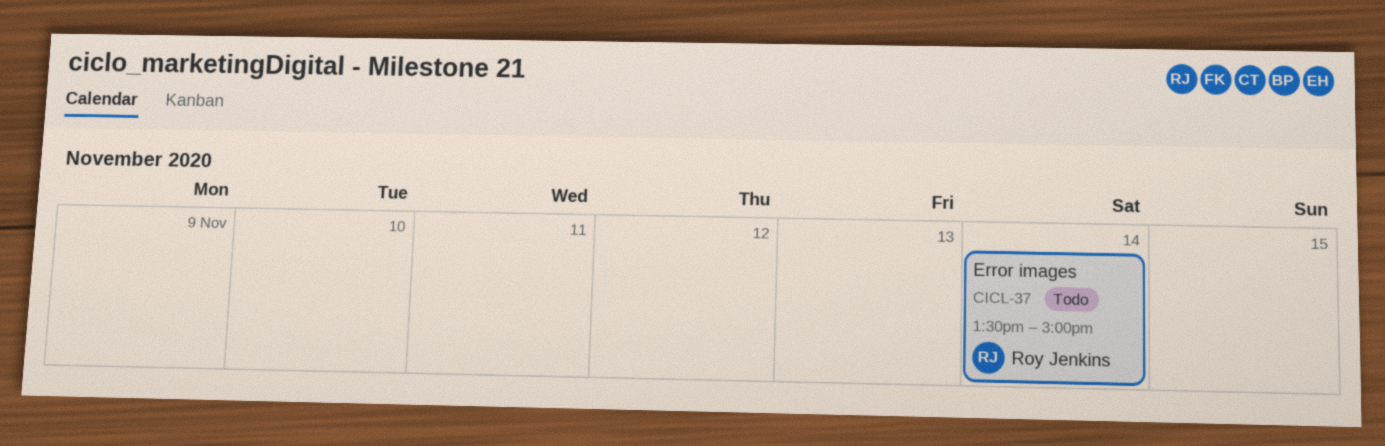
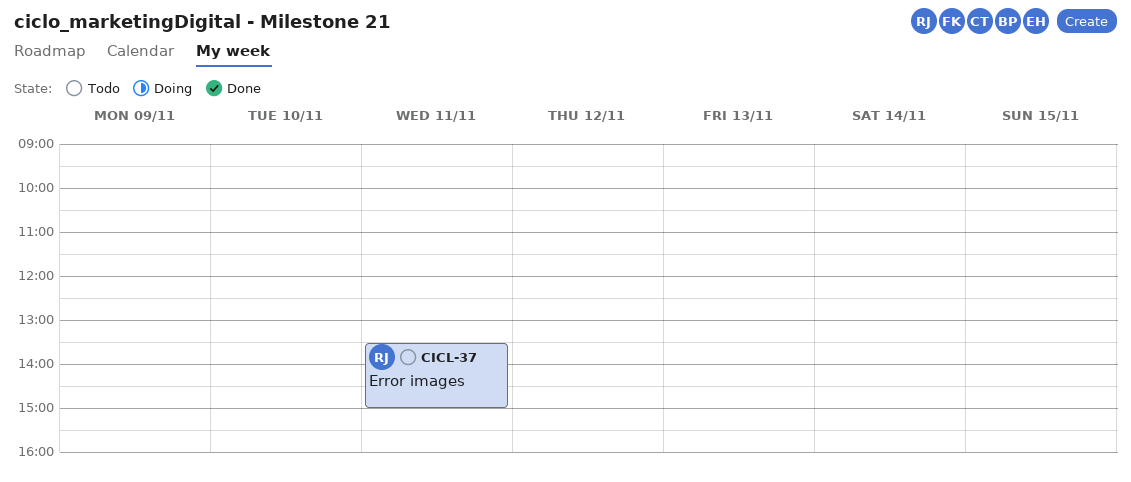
CICL-37, day: Nov 14 -> Nov 11

